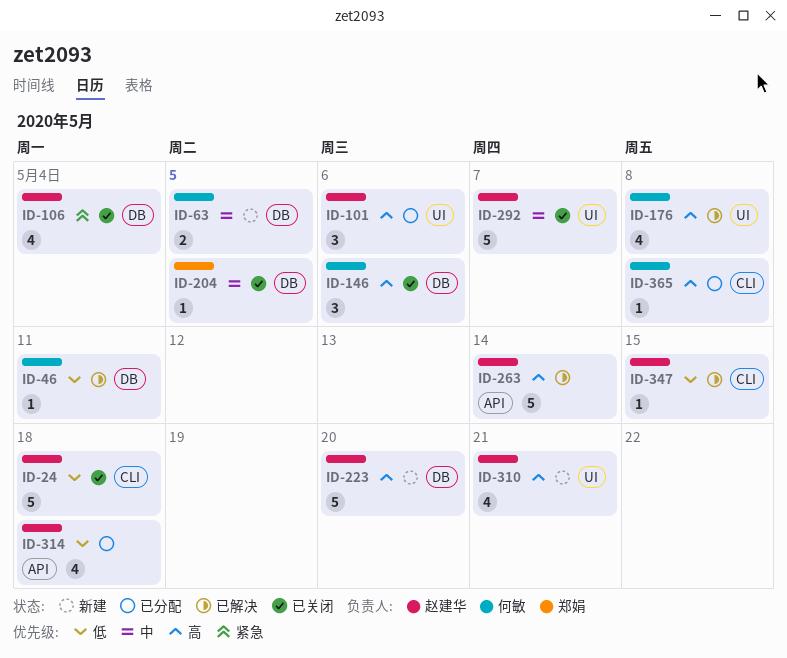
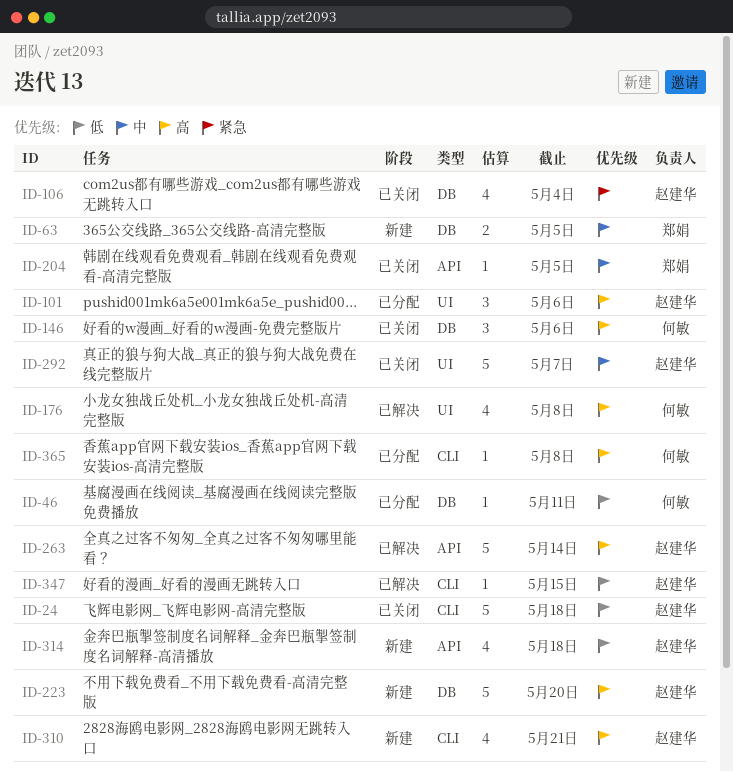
ID-46, status: 已解决 -> 已分配
ID-63, owner: 何敏 -> 郑娟
ID-204, label: DB -> API
ID-310, label: UI -> CLI
ID-314, status: 已分配 -> 新建

